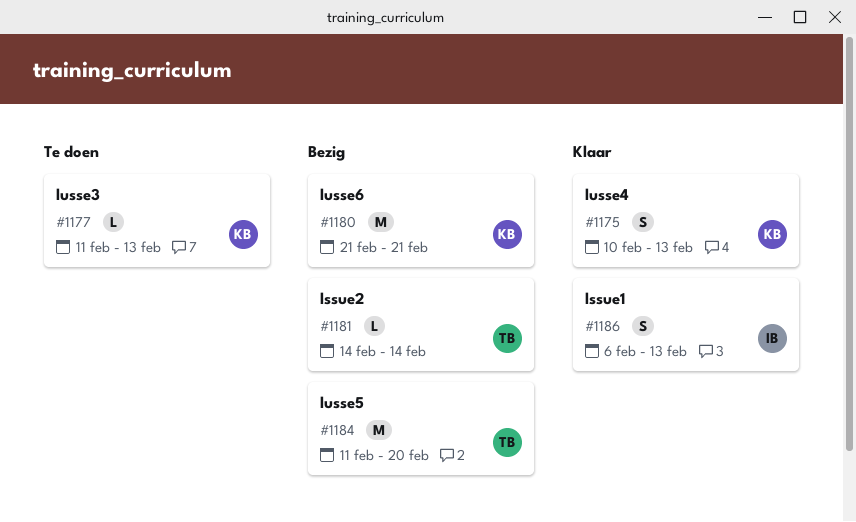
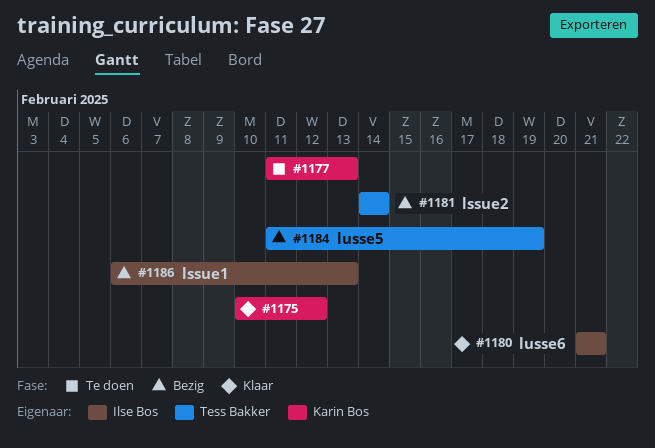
#1175, due: Feb 13 -> Feb 12
#1180, status: Bezig -> Klaar
#1180, owner: Karin Bos -> Ilse Bos
#1184, due: Feb 20 -> Feb 19
#1186, status: Klaar -> Bezig

